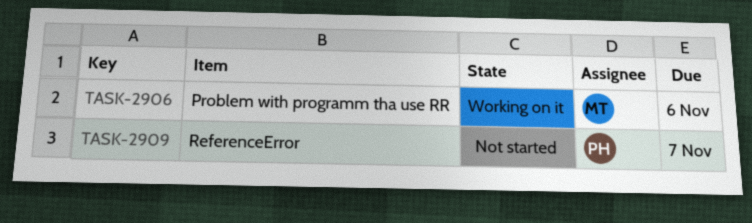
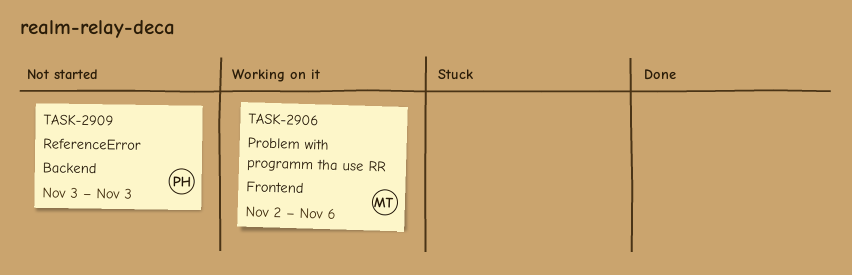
TASK-2909, due: Nov 7 -> Nov 3

